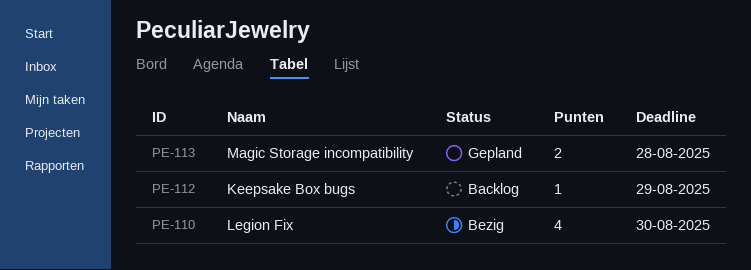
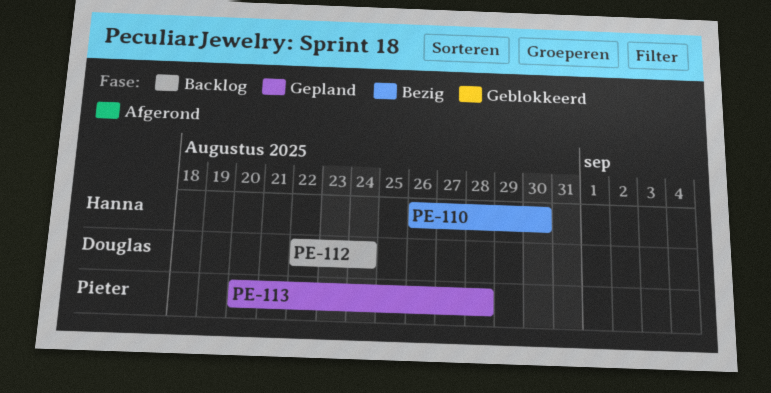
PE-112, due: Aug 29 -> Aug 24

